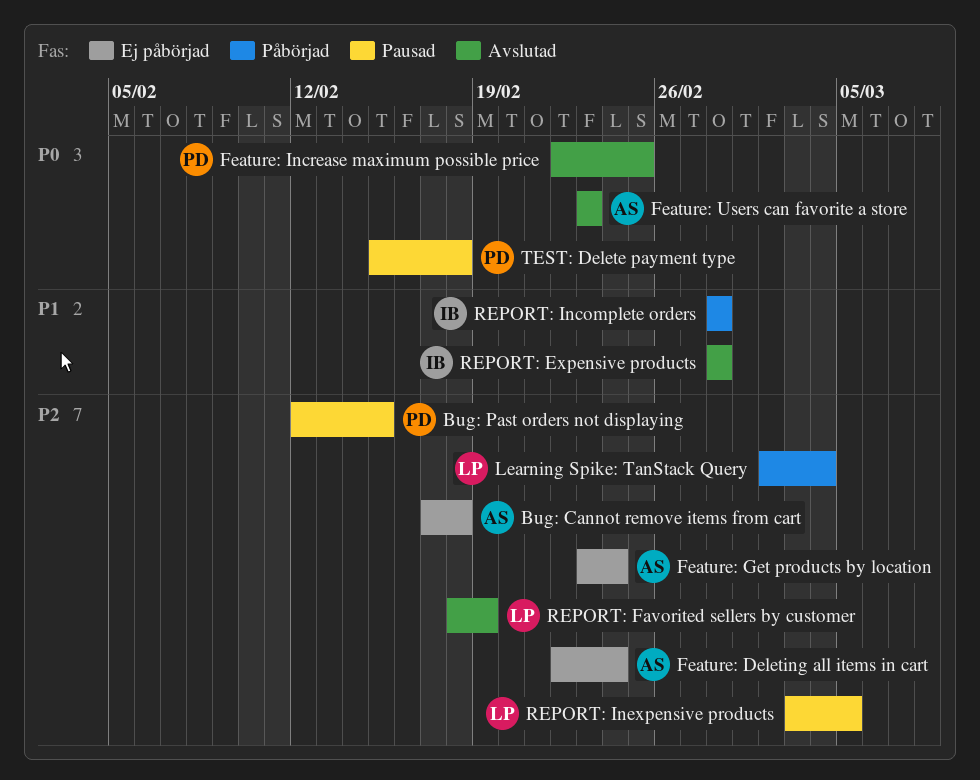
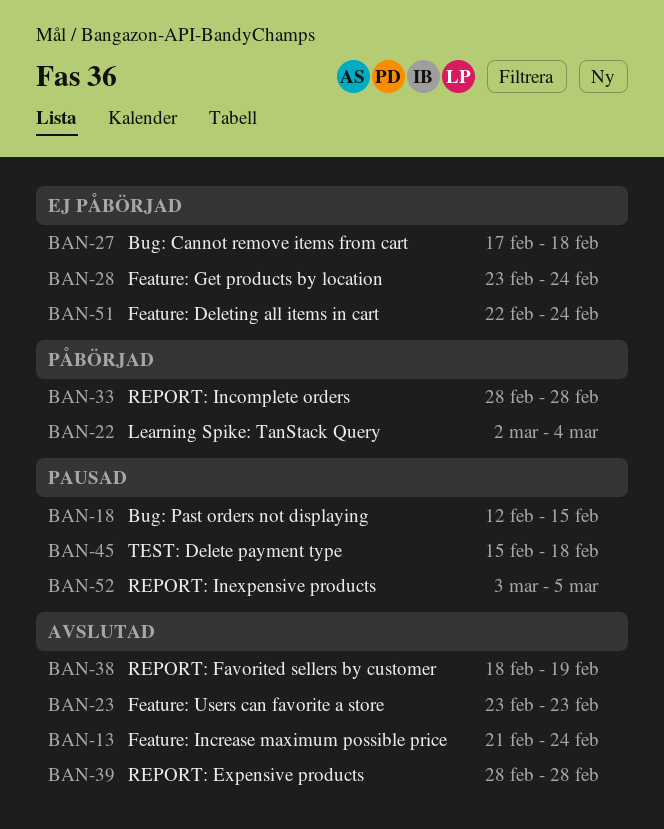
Feature: Increase maximum possible price, start: Feb 22 -> Feb 21
Feature: Increase maximum possible price, due: Feb 25 -> Feb 24

